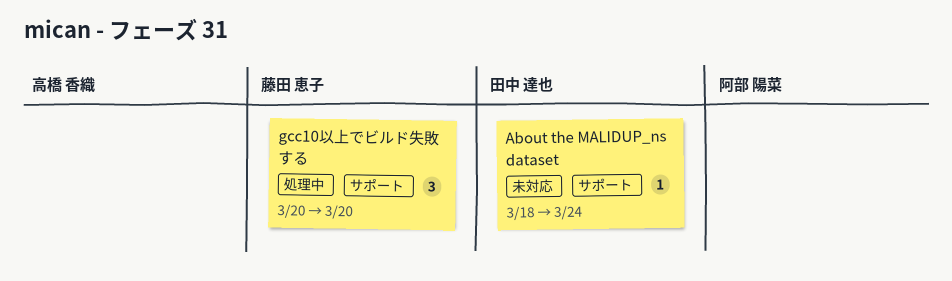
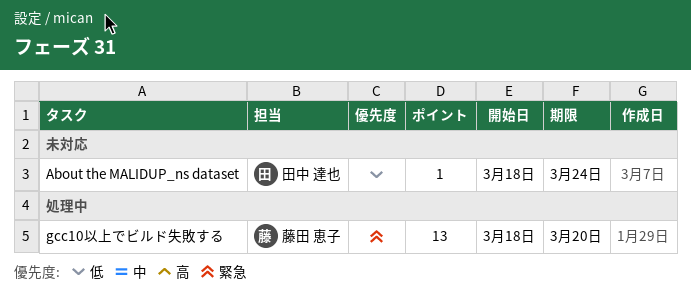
gcc10以上でビルド失敗する, estimate: 3 -> 13
gcc10以上でビルド失敗する, start: Mar 20 -> Mar 18

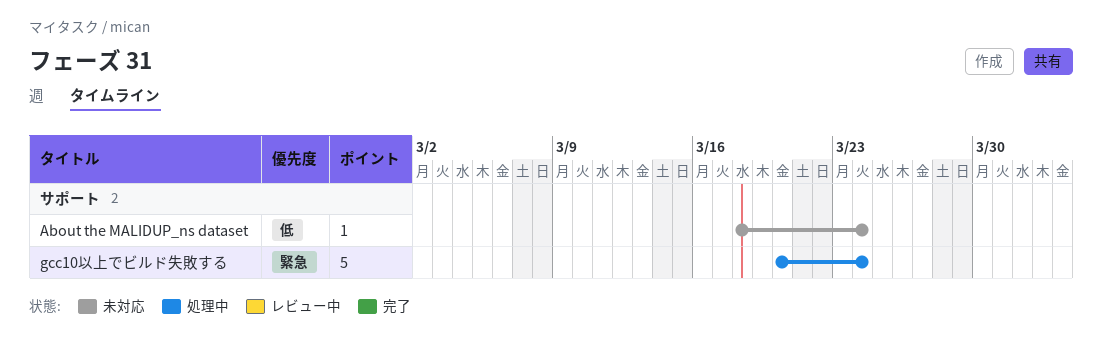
gcc10以上でビルド失敗する, estimate: 13 -> 5
gcc10以上でビルド失敗する, start: Mar 18 -> Mar 20
gcc10以上でビルド失敗する, due: Mar 20 -> Mar 24

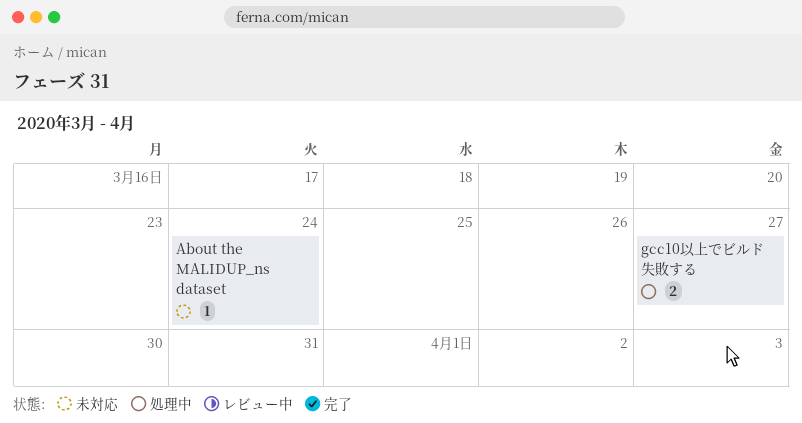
gcc10以上でビルド失敗する, estimate: 5 -> 2
gcc10以上でビルド失敗する, due: Mar 24 -> Mar 27

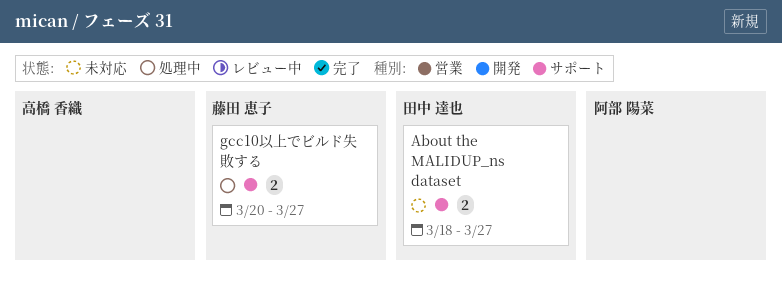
About the MALIDUP_ns dataset, estimate: 1 -> 2
About the MALIDUP_ns dataset, due: Mar 24 -> Mar 27

